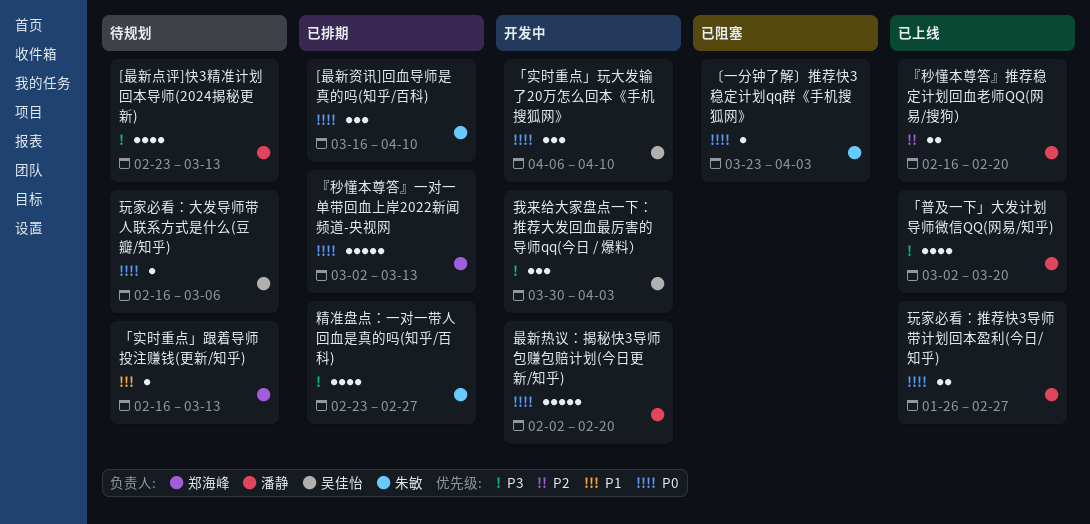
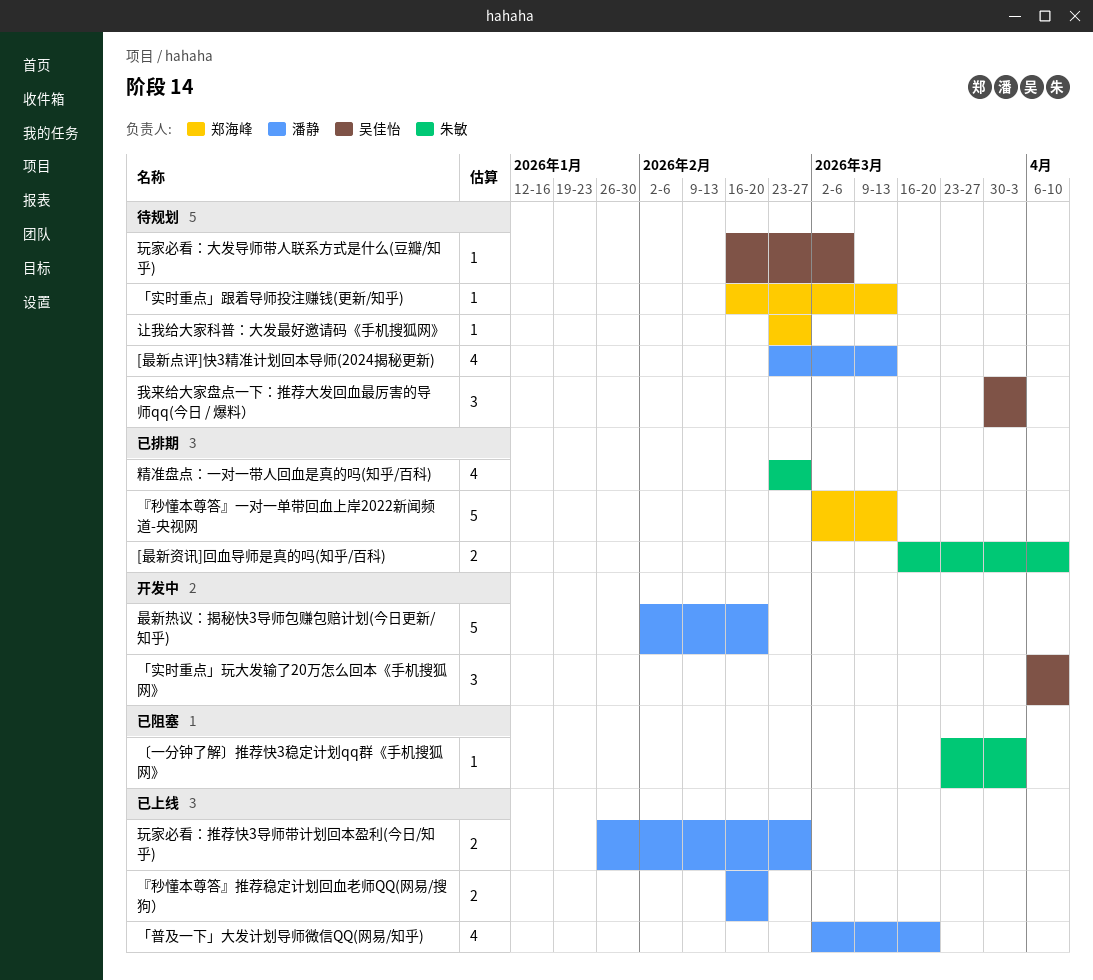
[最新资讯]回血导师是真的吗(知乎/百科), estimate: 3 -> 2
我来给大家盘点一下：推荐大发回血最厉害的导师qq(今日 / 爆料）, status: 开发中 -> 待规划
让我给大家科普：大发最好邀请码《手机搜狐网》: none -> present

